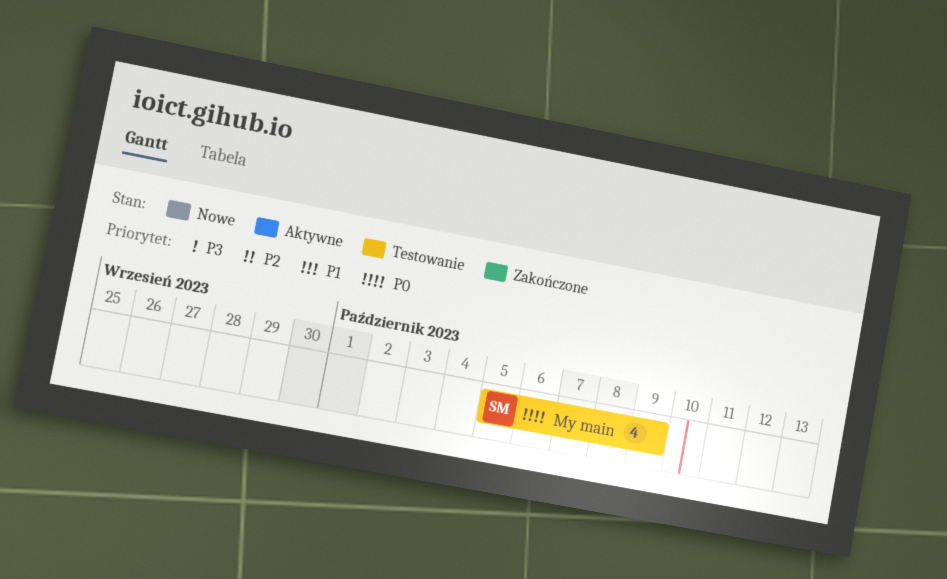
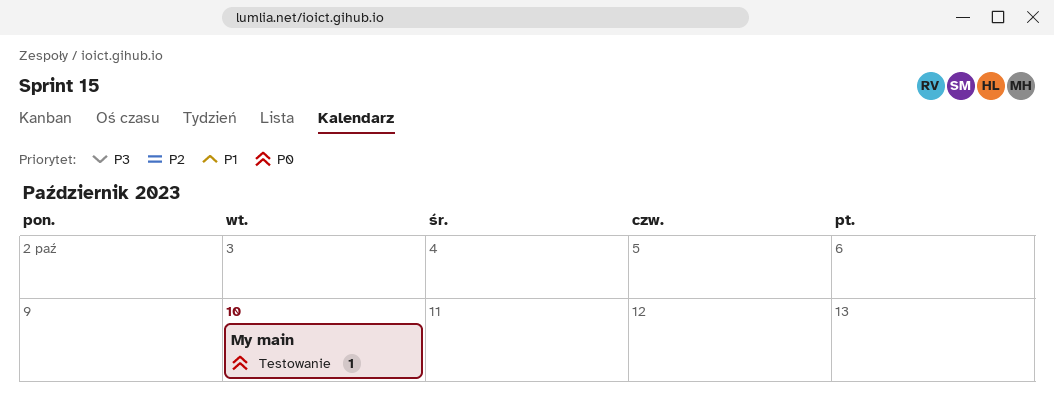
My main, estimate: 4 -> 1
My main, due: Oct 9 -> Oct 10

